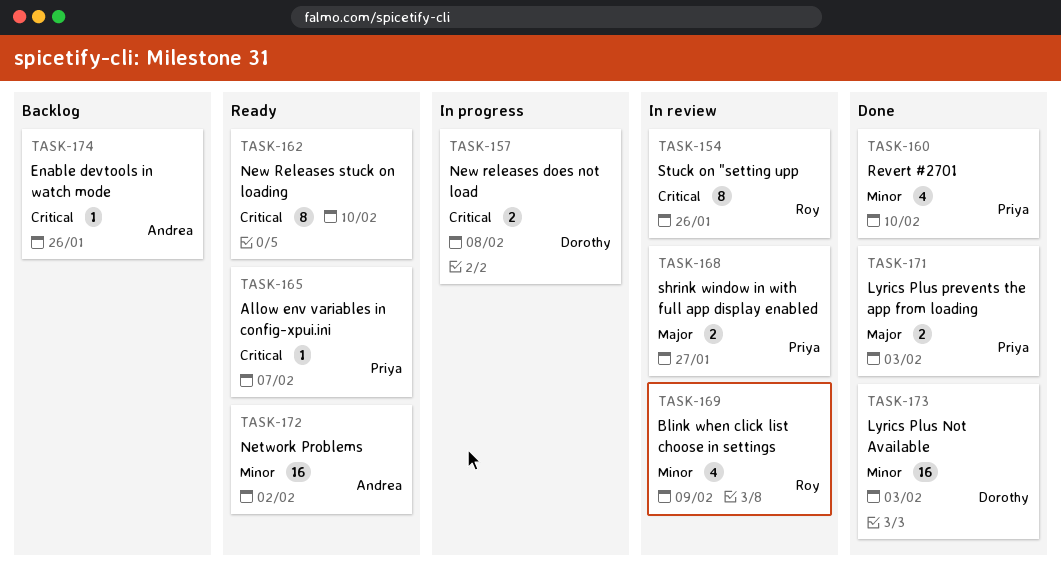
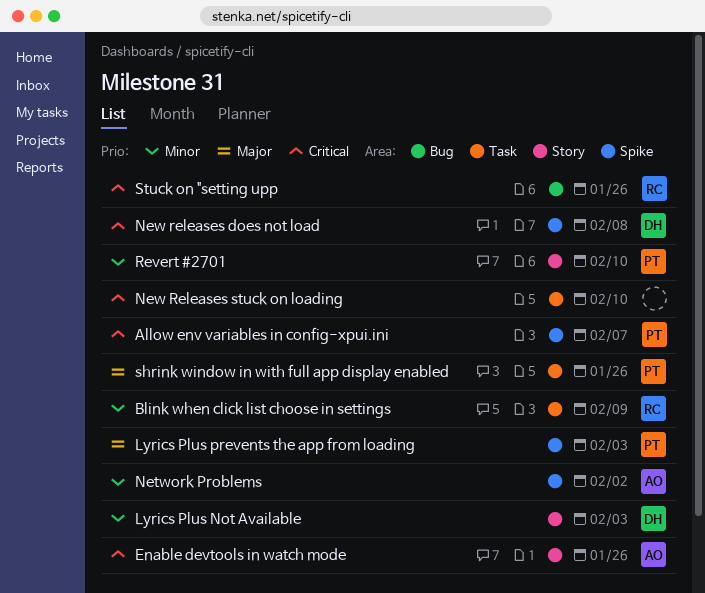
shrink window in with full app display enabled, due: Jan 27 -> Jan 26

